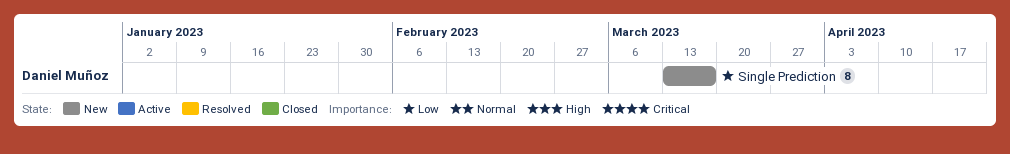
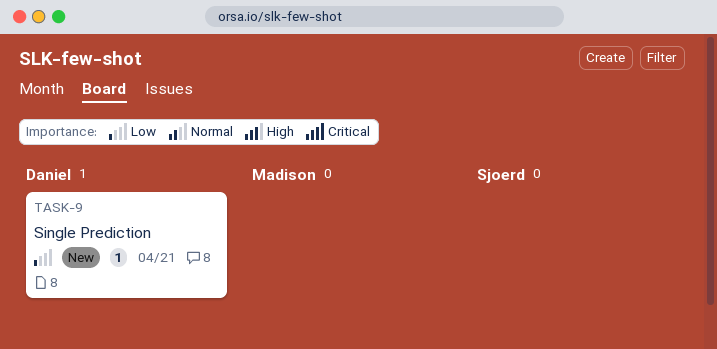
Single Prediction, estimate: 8 -> 1
Single Prediction, due: Mar 17 -> Apr 21

